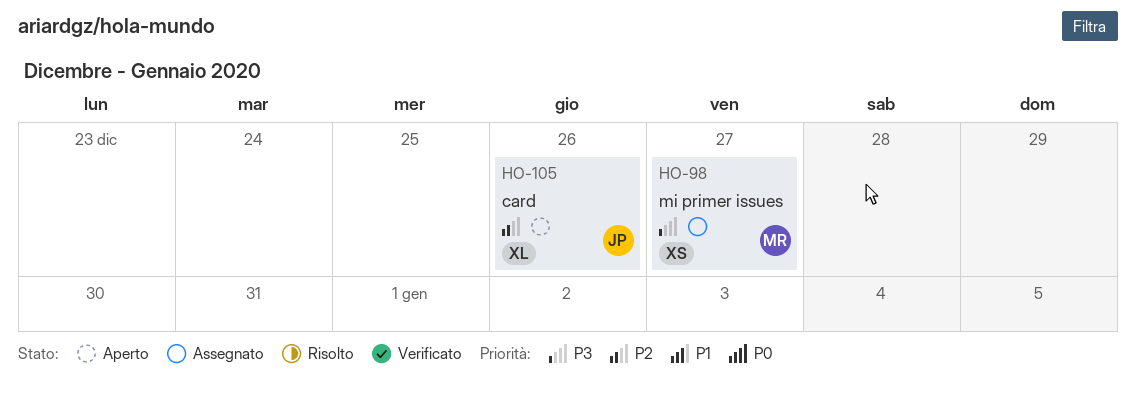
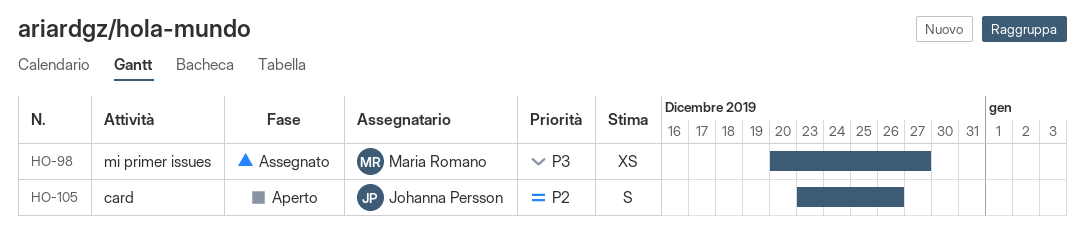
HO-105, estimate: XL -> S

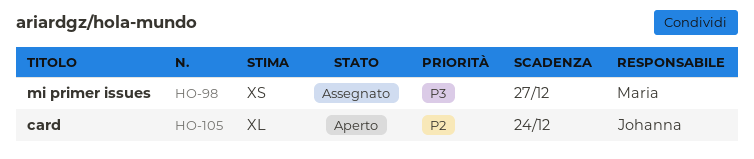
HO-105, estimate: S -> XL
HO-105, due: Dec 26 -> Dec 24

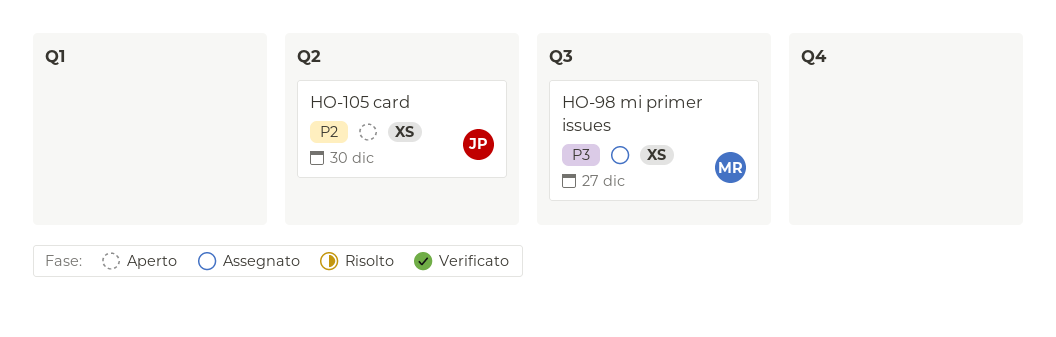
HO-105, estimate: XL -> XS
HO-105, due: Dec 24 -> Dec 30

